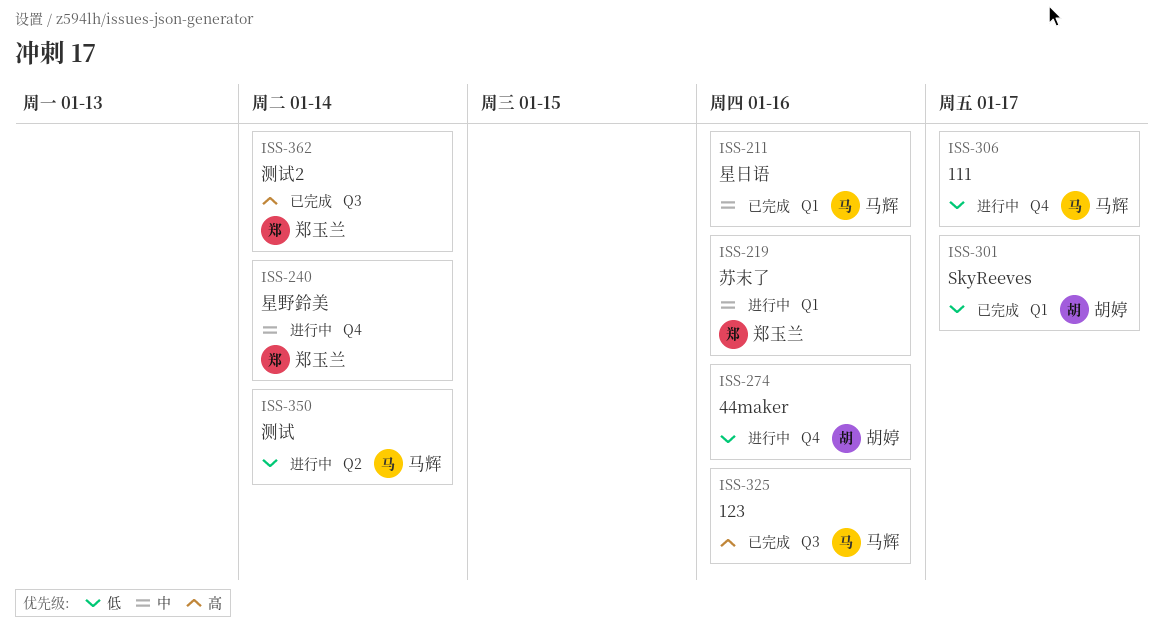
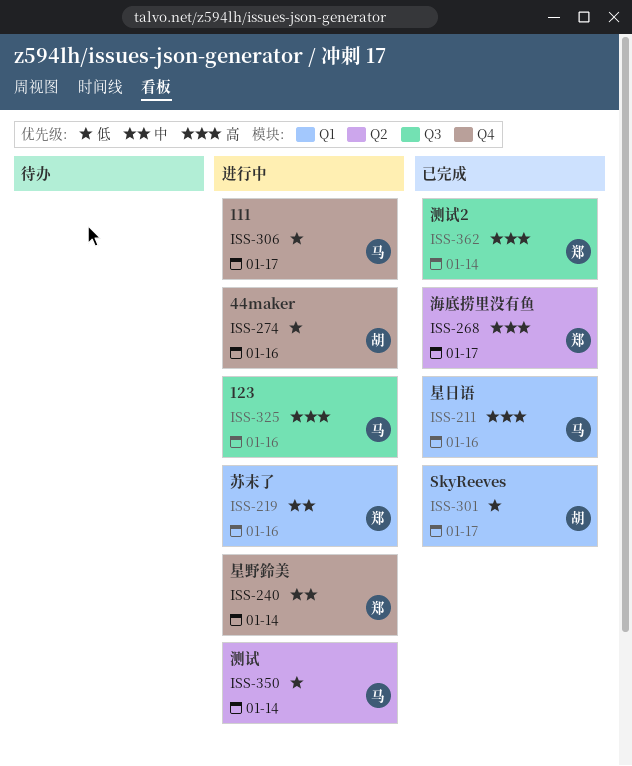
ISS-211, priority: 中 -> 高
ISS-268: none -> present
ISS-325, status: 已完成 -> 进行中

